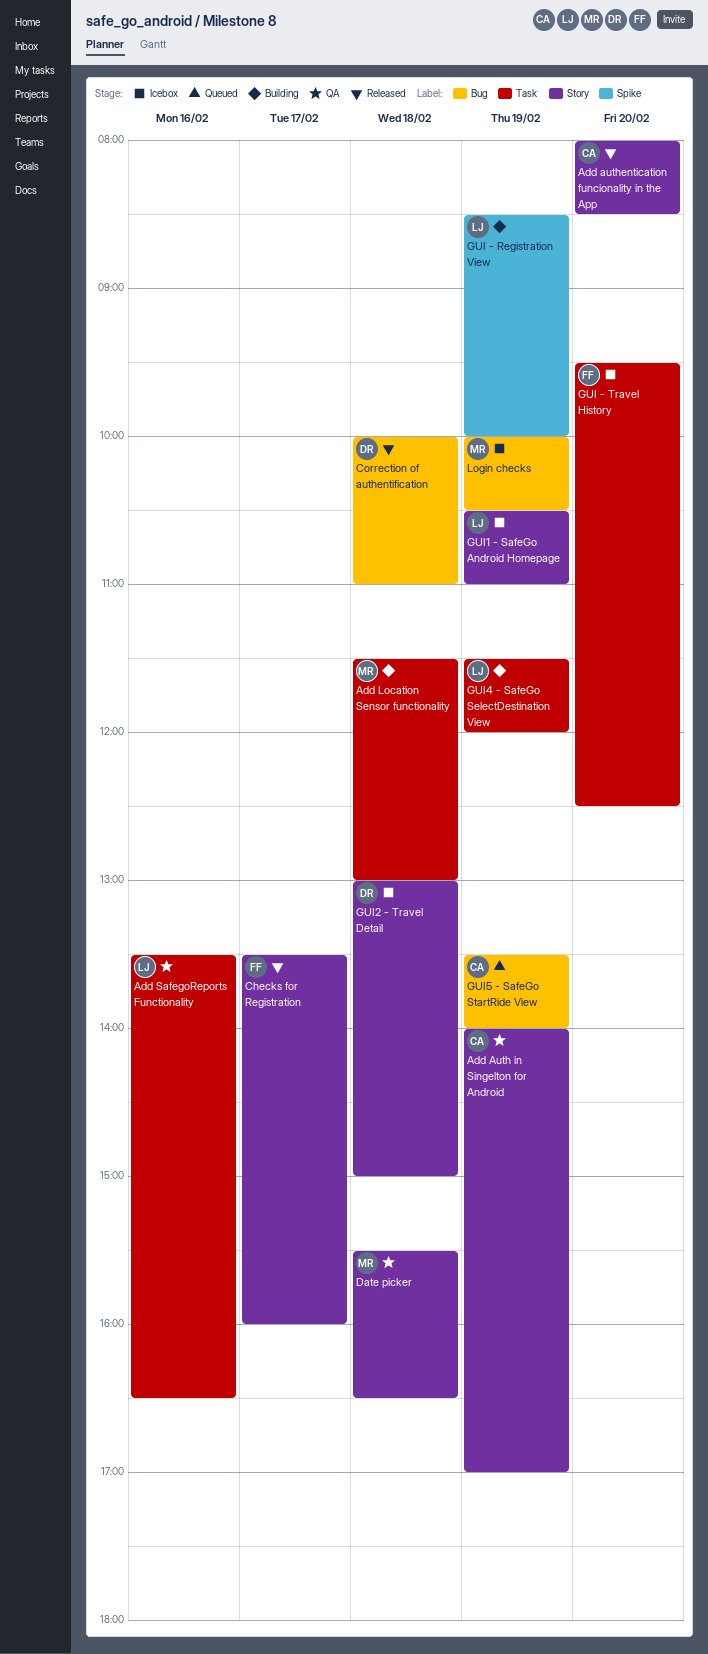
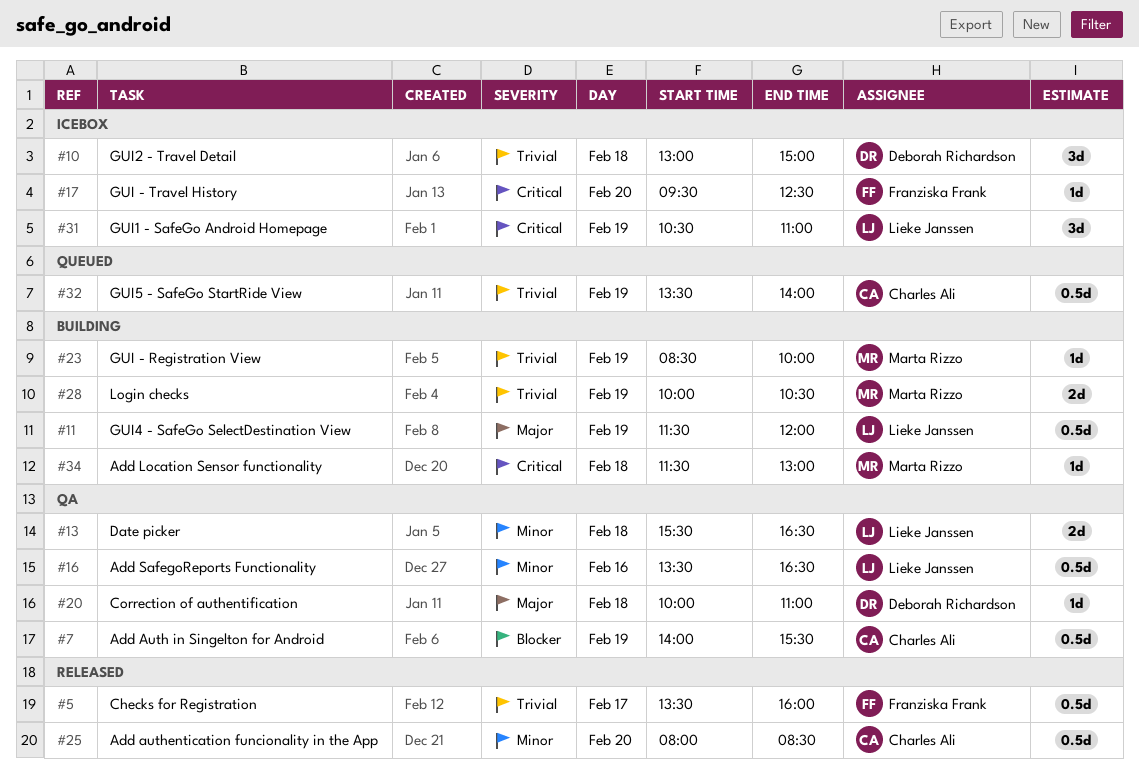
Add Auth in Singelton for Android, ends: 17:00 -> 15:30
Correction of authentification, status: Released -> QA
Date picker, owner: Marta Rizzo -> Lieke Janssen
GUI - Registration View, owner: Lieke Janssen -> Marta Rizzo
Login checks, status: Icebox -> Building

